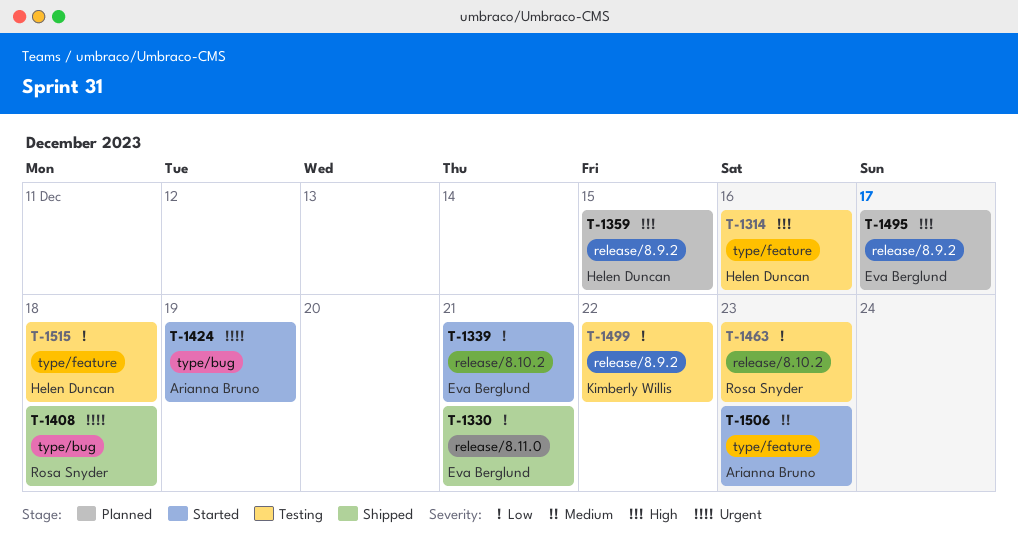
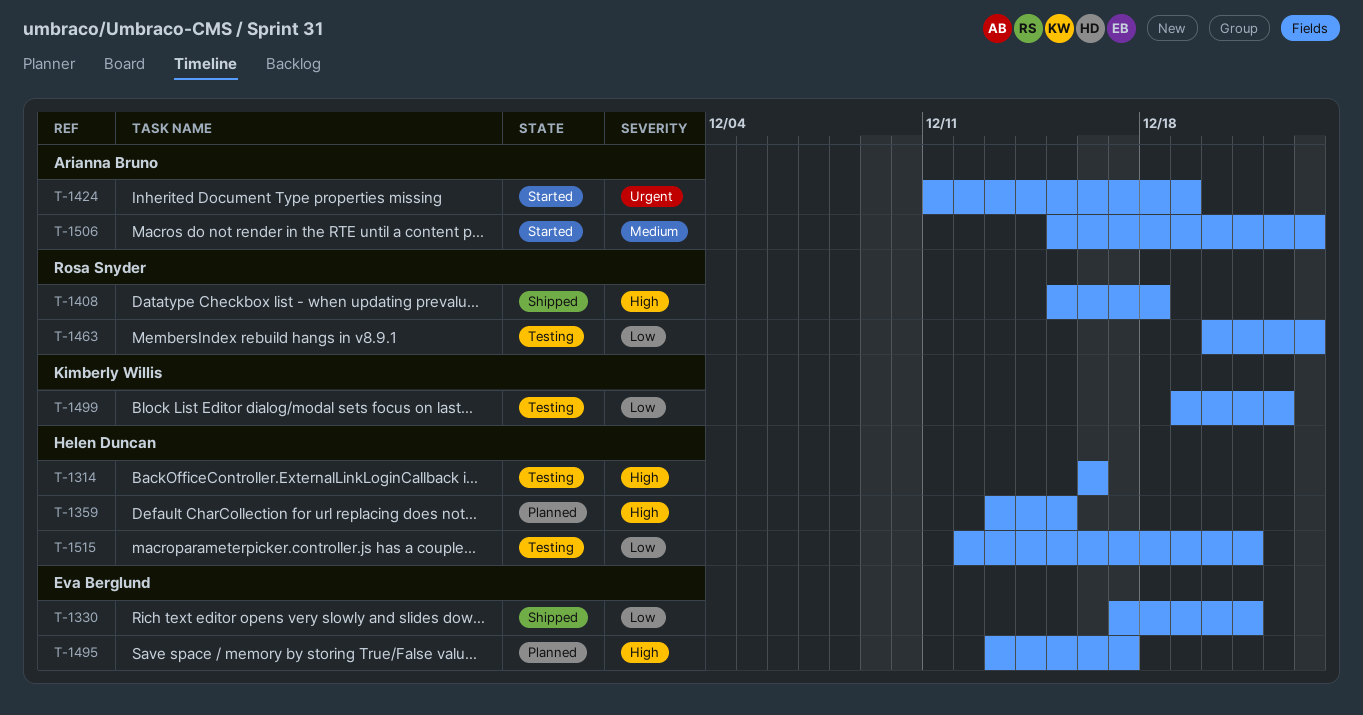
T-1339: present -> none
T-1408, priority: Urgent -> High
T-1515, due: Dec 18 -> Dec 21

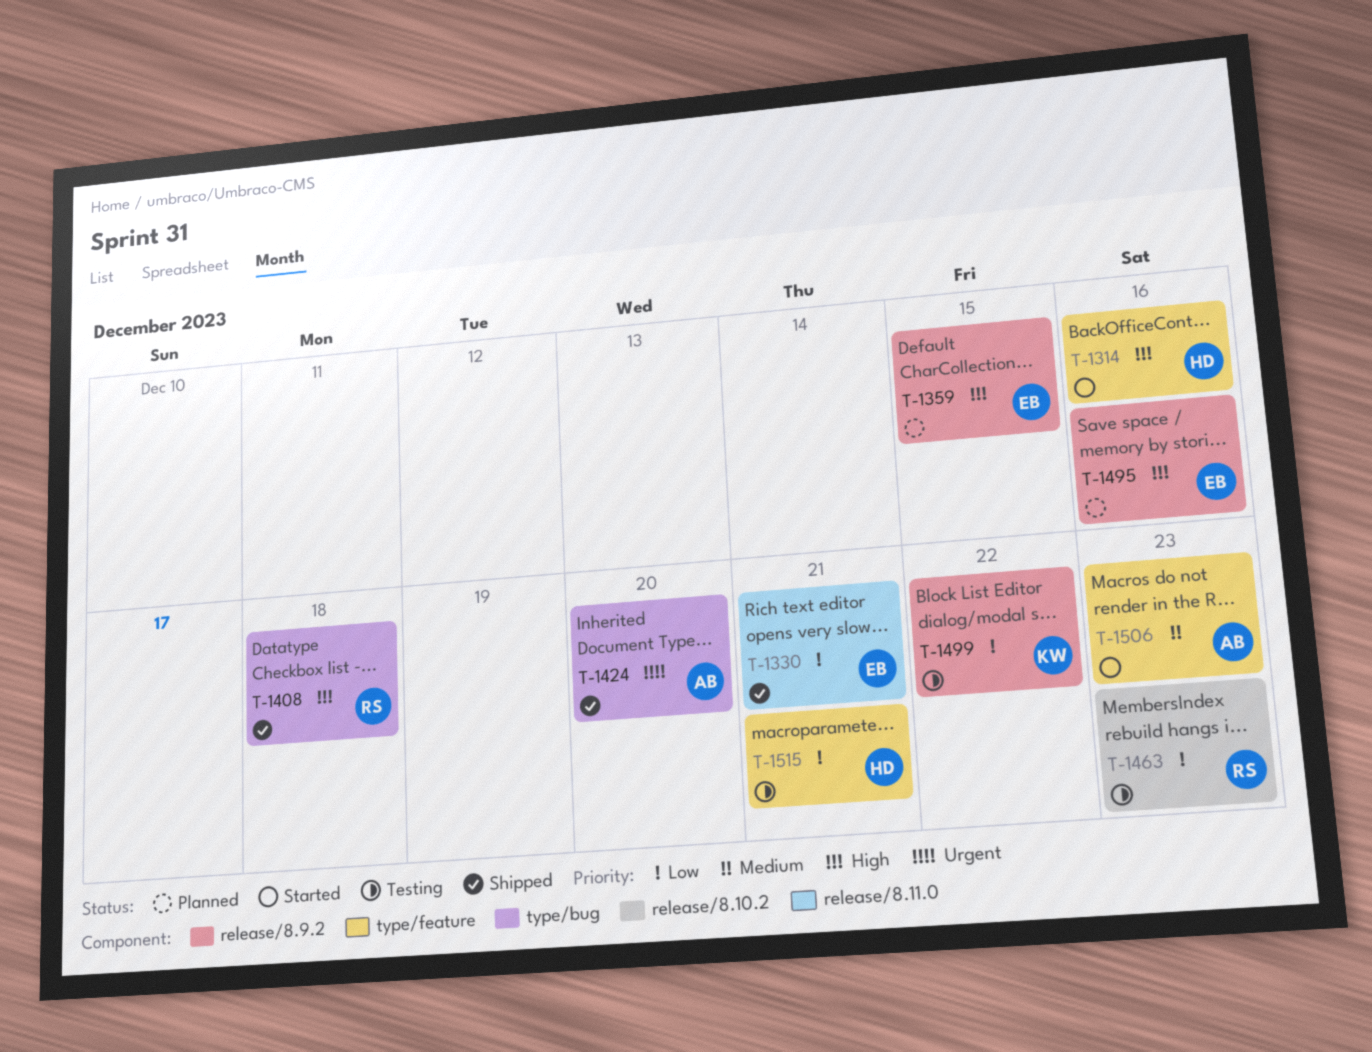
T-1314, status: Testing -> Started
T-1359, owner: Helen Duncan -> Eva Berglund
T-1424, status: Started -> Shipped
T-1424, due: Dec 19 -> Dec 20
T-1495, due: Dec 17 -> Dec 16

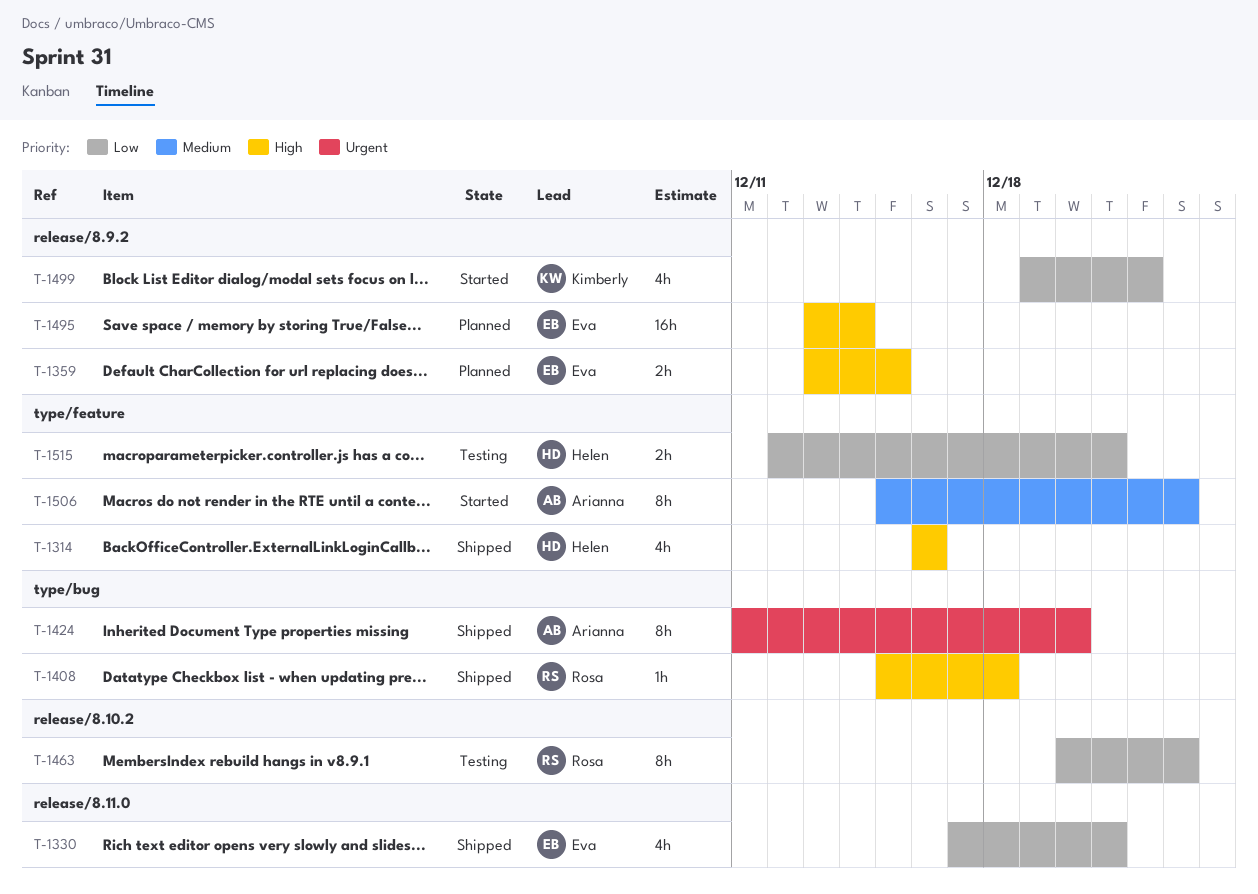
T-1314, status: Started -> Shipped
T-1495, due: Dec 16 -> Dec 14
T-1499, status: Testing -> Started

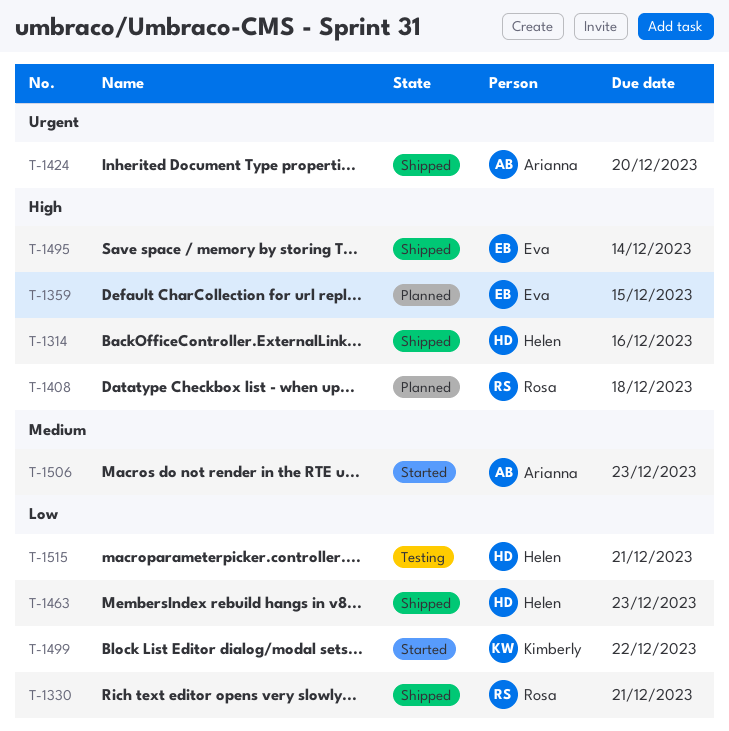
T-1330, owner: Eva -> Rosa
T-1408, status: Shipped -> Planned
T-1463, status: Testing -> Shipped
T-1463, owner: Rosa -> Helen
T-1495, status: Planned -> Shipped

